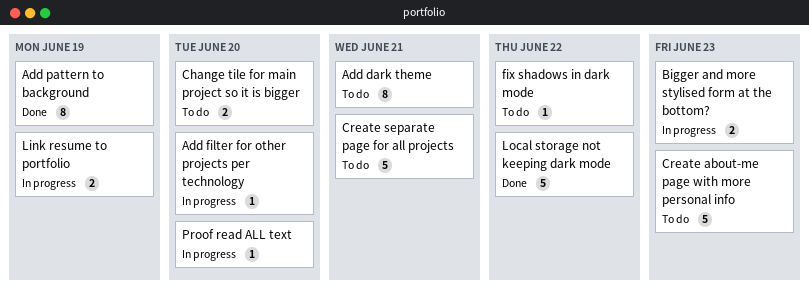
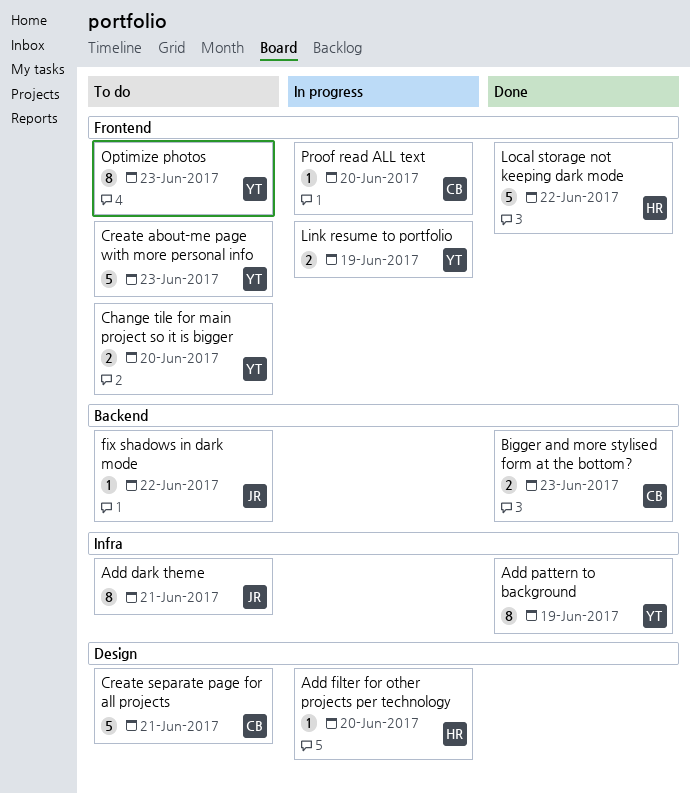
Bigger and more stylised form at the bottom?, status: In progress -> Done
Optimize photos: none -> present

